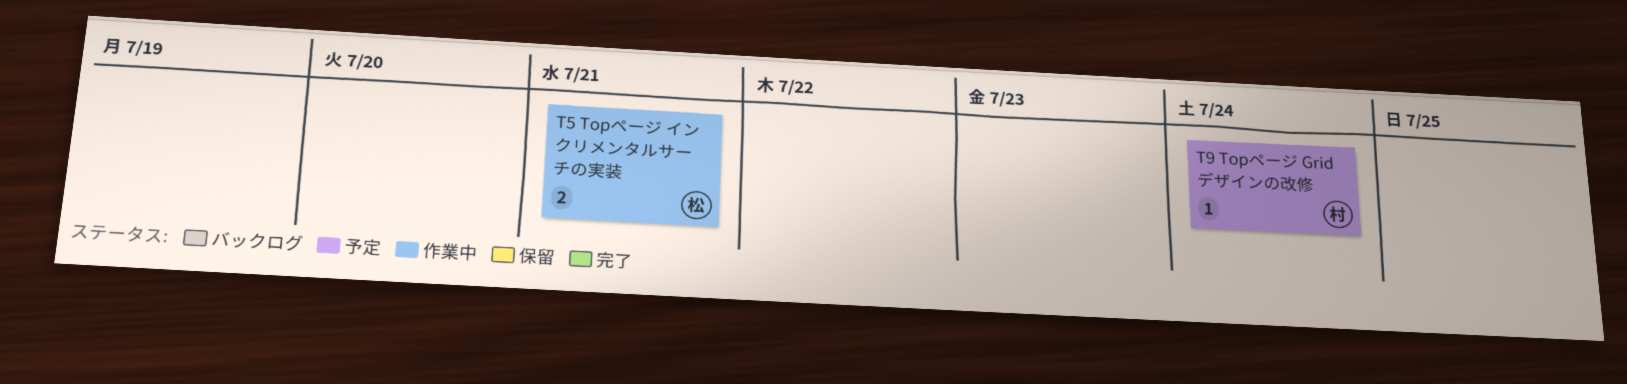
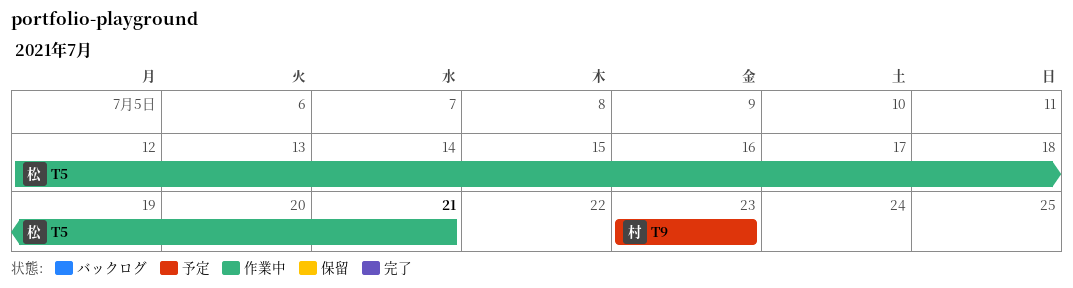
T9, due: Jul 24 -> Jul 23

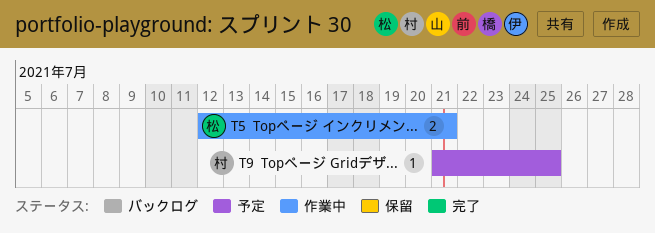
T9, start: Jul 23 -> Jul 21
T9, due: Jul 23 -> Jul 25

